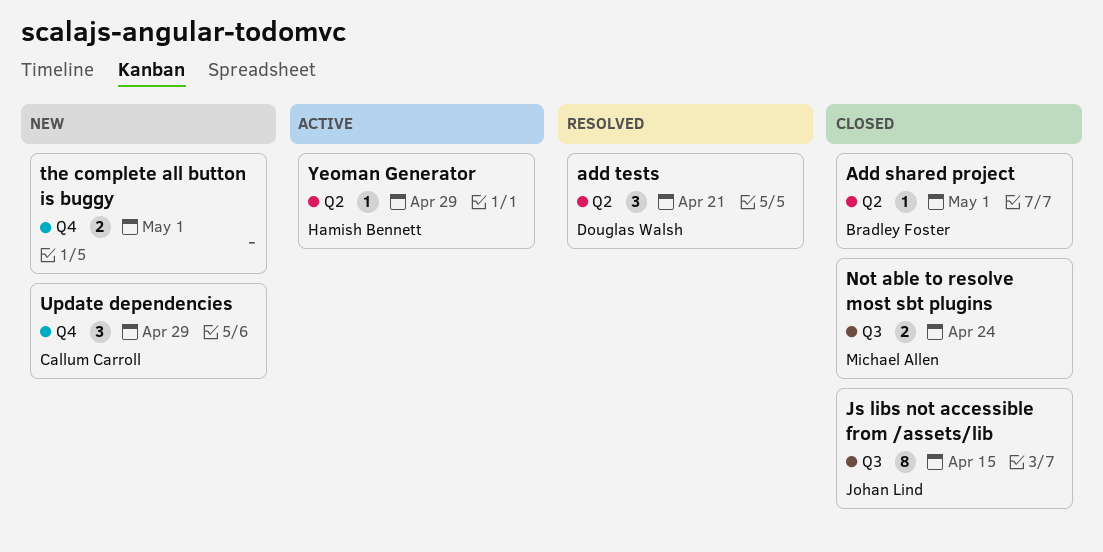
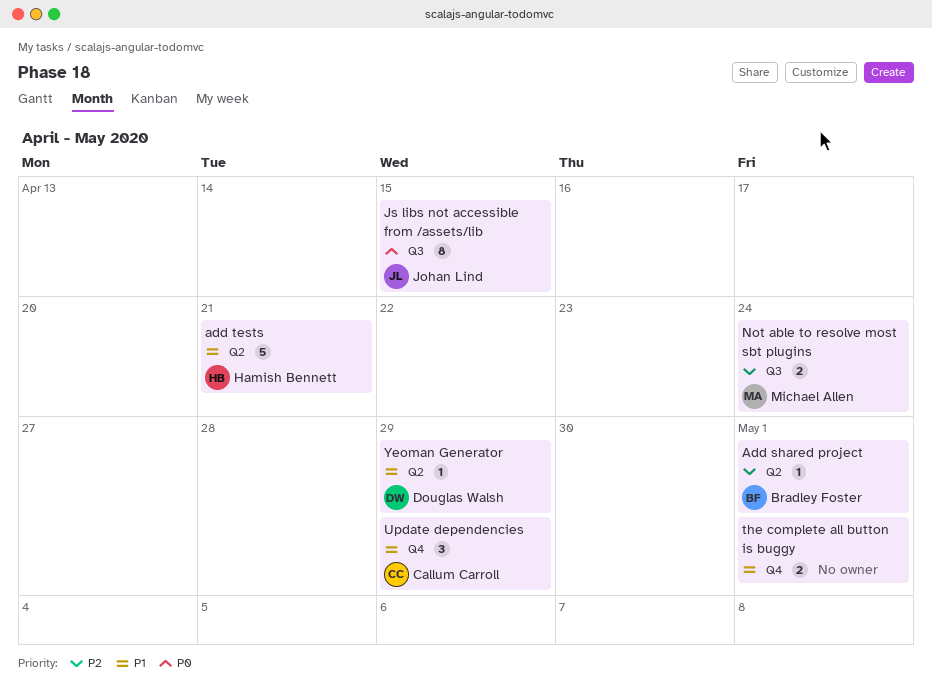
add tests, owner: Douglas Walsh -> Hamish Bennett
add tests, estimate: 3 -> 5
Yeoman Generator, owner: Hamish Bennett -> Douglas Walsh

